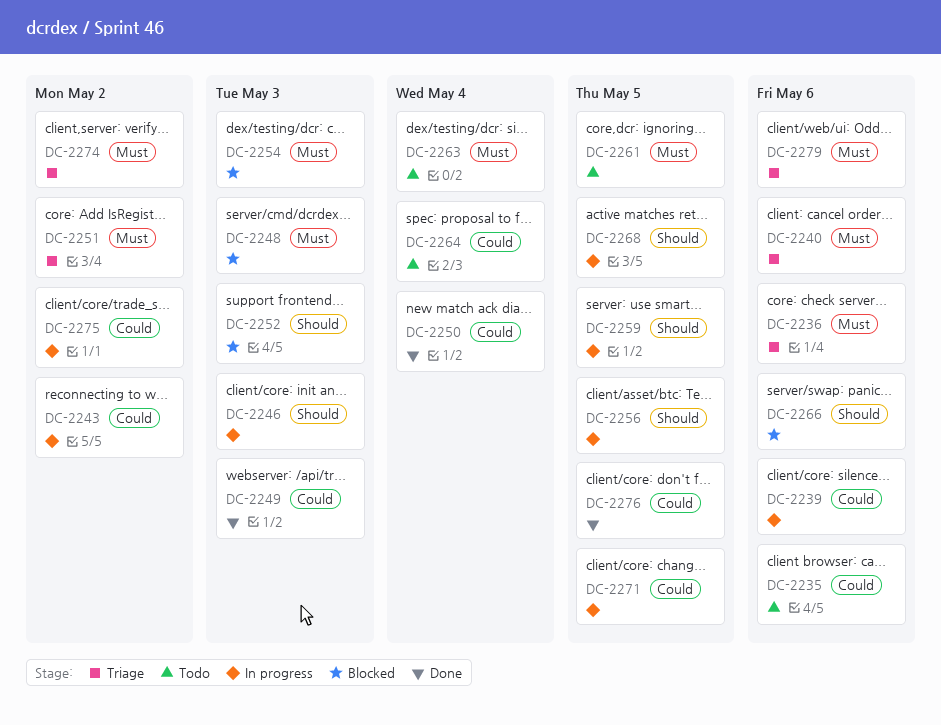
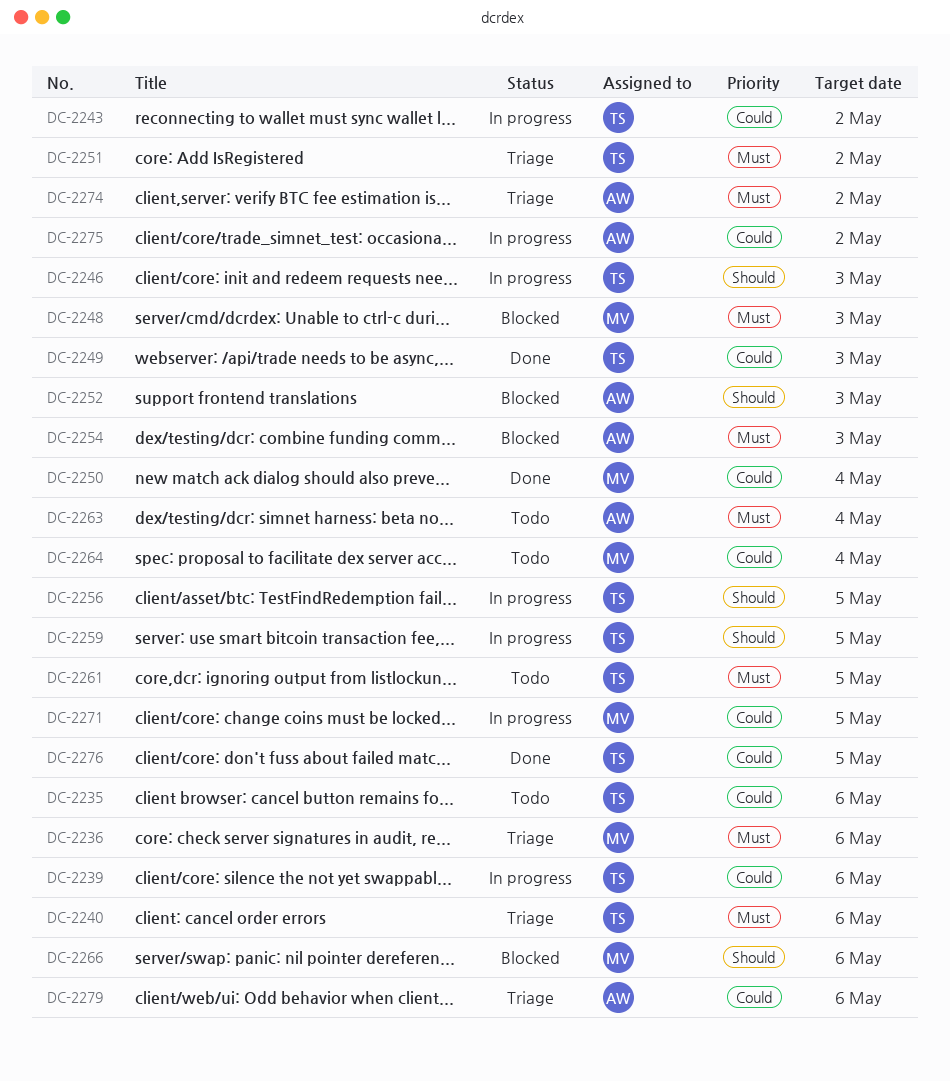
DC-2268: present -> none
DC-2279, priority: Must -> Could

